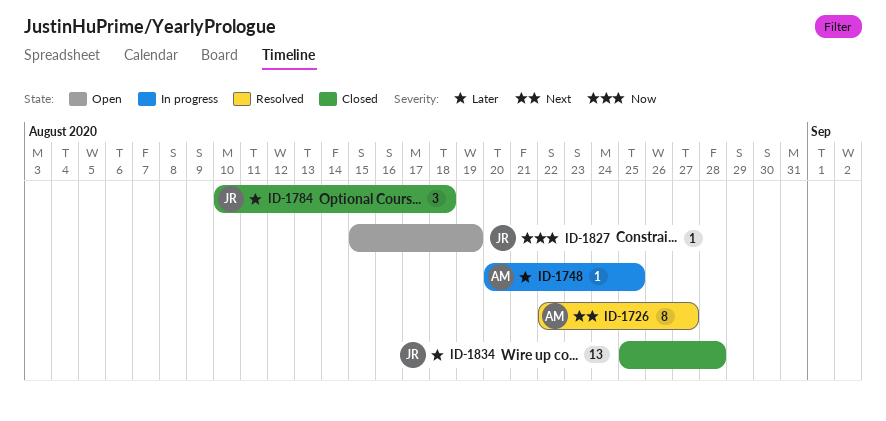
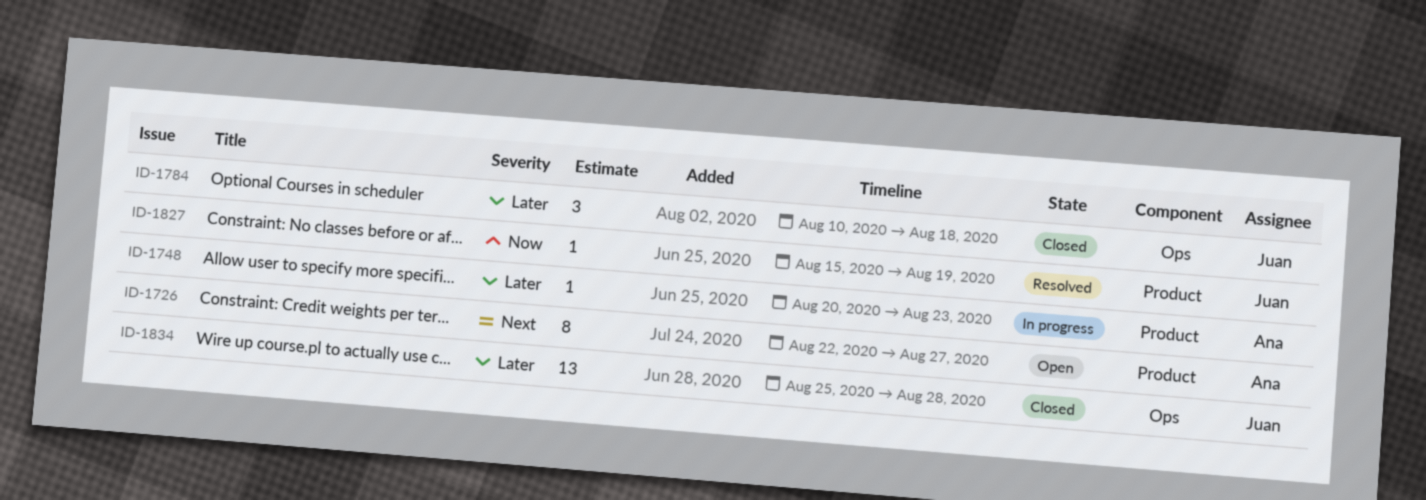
ID-1726, status: Resolved -> Open
ID-1748, due: Aug 25 -> Aug 23
ID-1827, status: Open -> Resolved

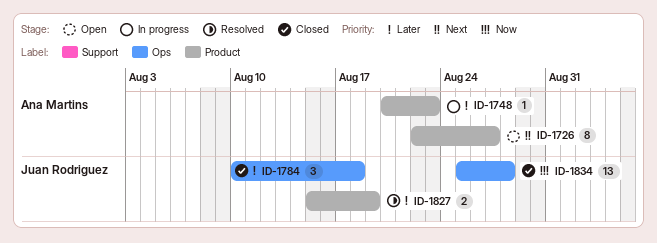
ID-1827, priority: Now -> Later
ID-1827, estimate: 1 -> 2
ID-1834, priority: Later -> Now

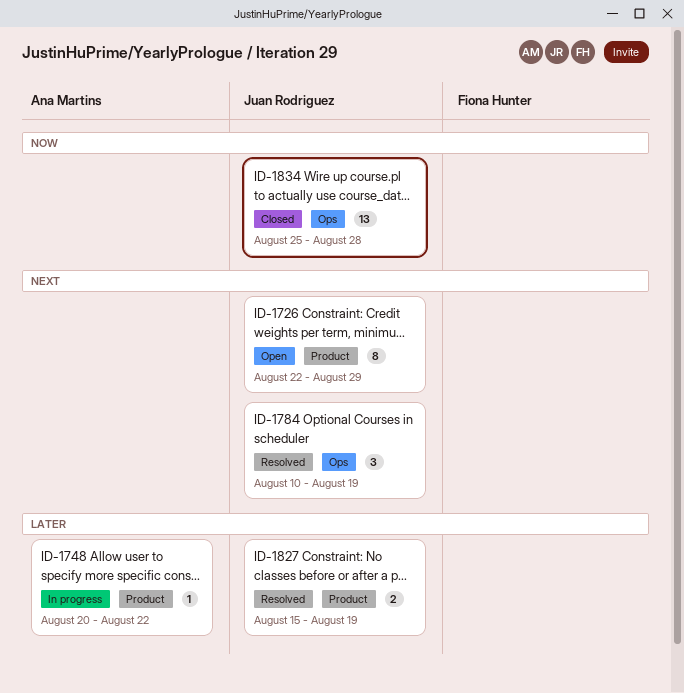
ID-1726, owner: Ana Martins -> Juan Rodriguez
ID-1726, due: Aug 27 -> Aug 29
ID-1748, due: Aug 23 -> Aug 22
ID-1784, status: Closed -> Resolved
ID-1784, priority: Later -> Next
ID-1784, due: Aug 18 -> Aug 19

